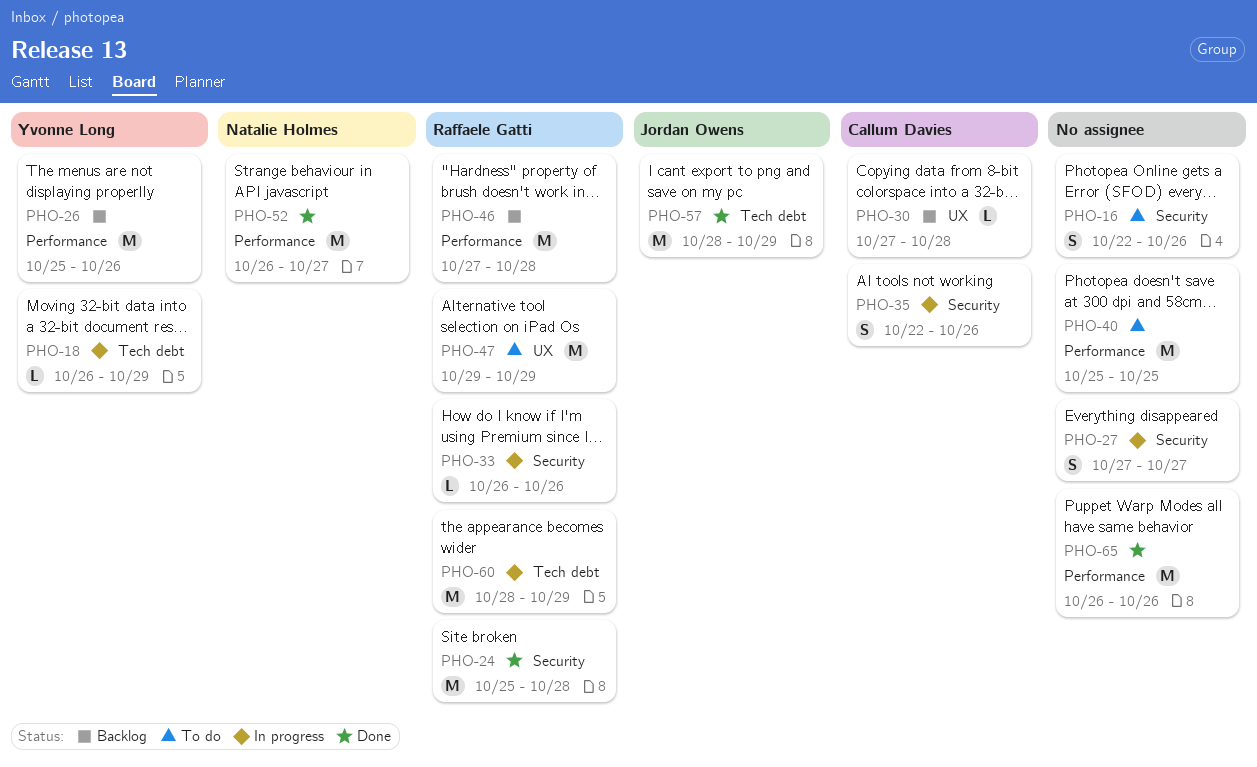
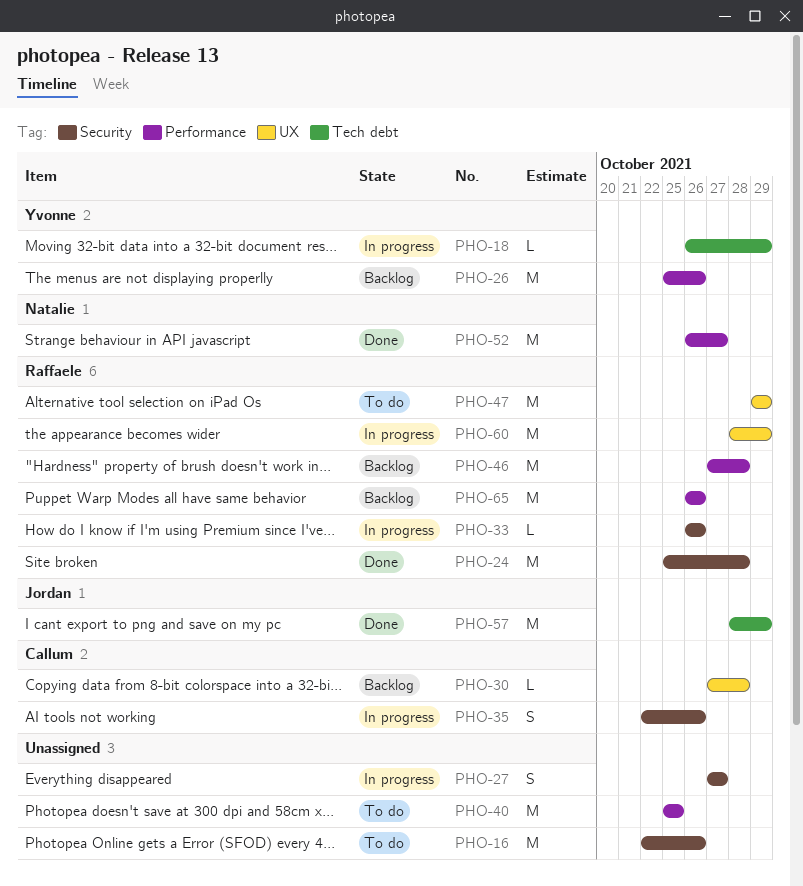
PHO-16, estimate: S -> M
PHO-60, label: Tech debt -> UX
PHO-65, status: Done -> Backlog
PHO-65, owner: none -> Raffaele Gatti

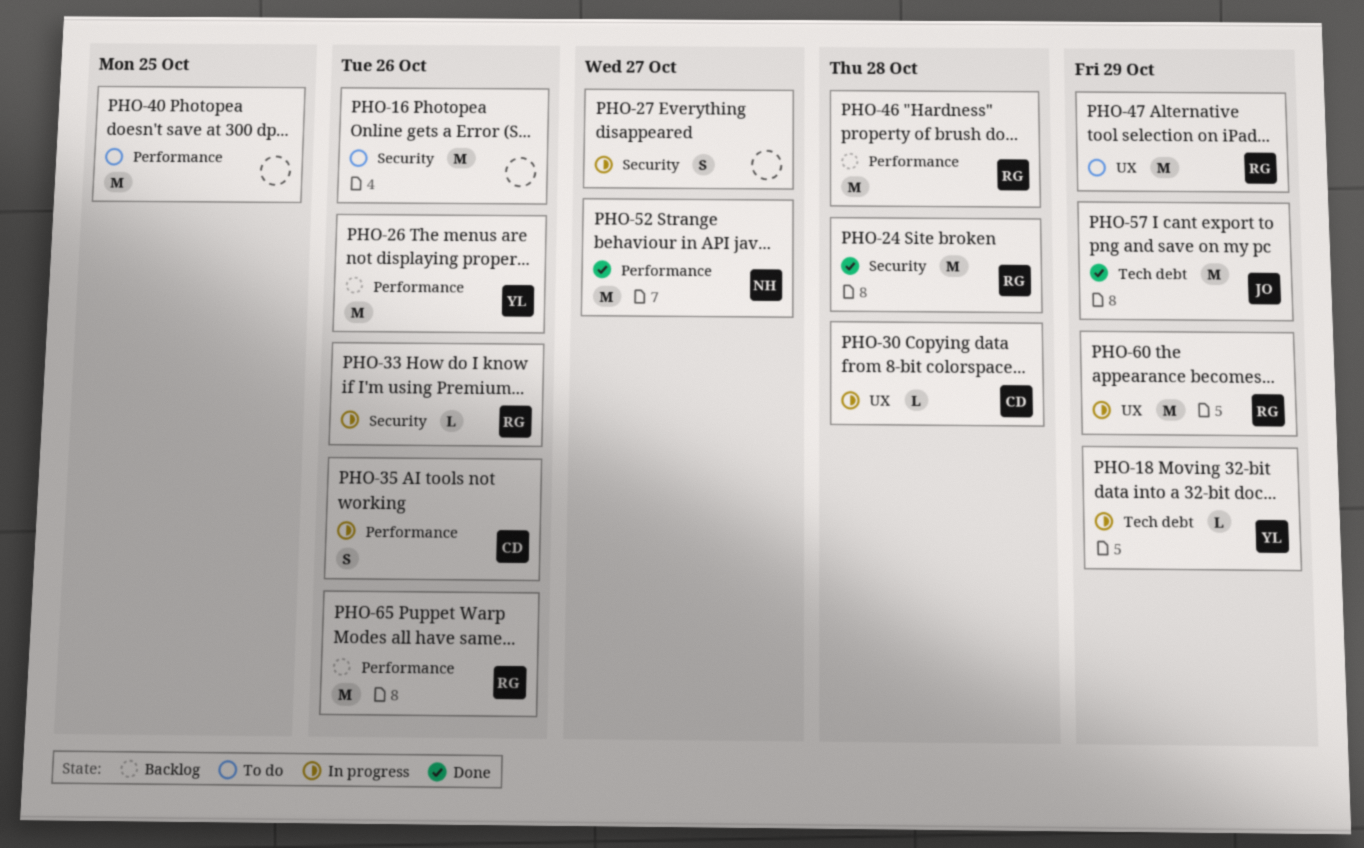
PHO-30, status: Backlog -> In progress
PHO-35, label: Security -> Performance

